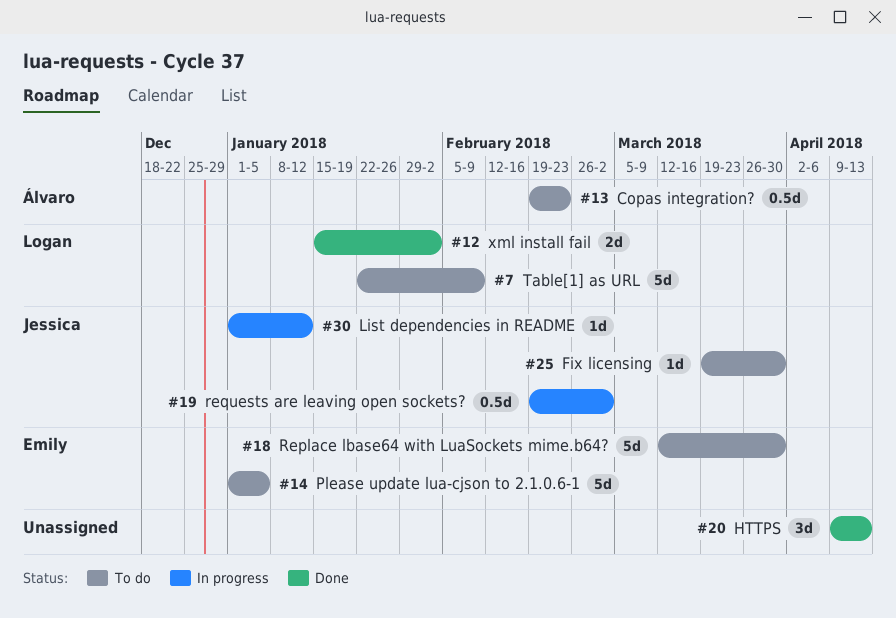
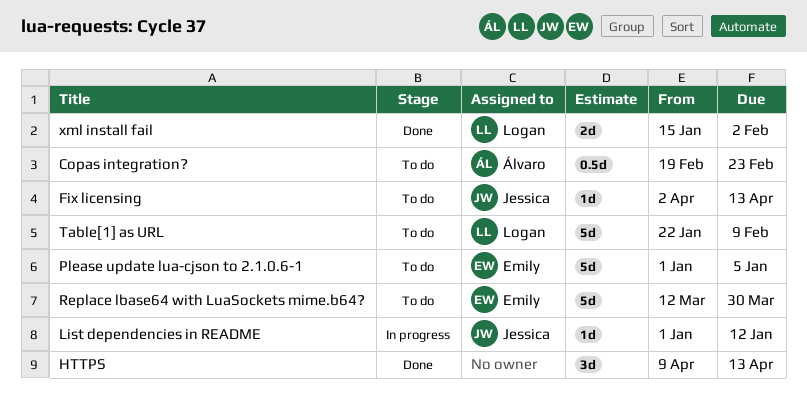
Fix licensing, start: Mar 19 -> Apr 2
Fix licensing, due: Mar 30 -> Apr 13
requests are leaving open sockets?: present -> none

